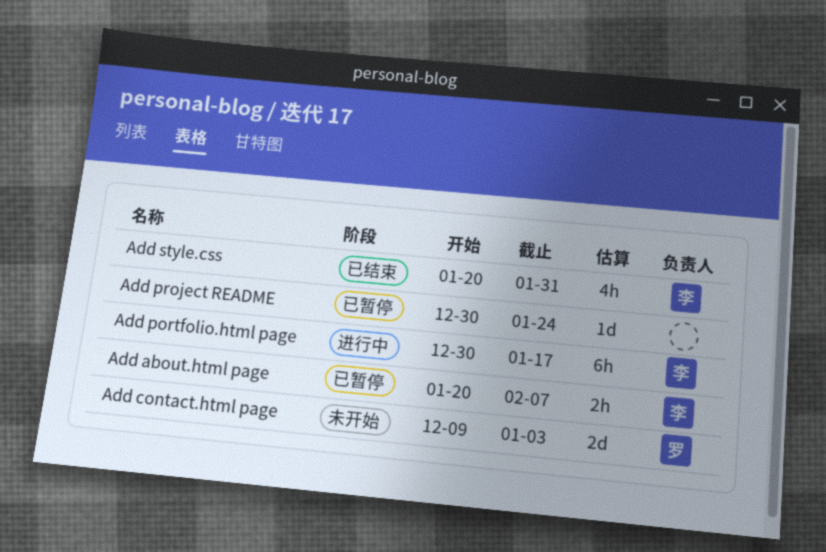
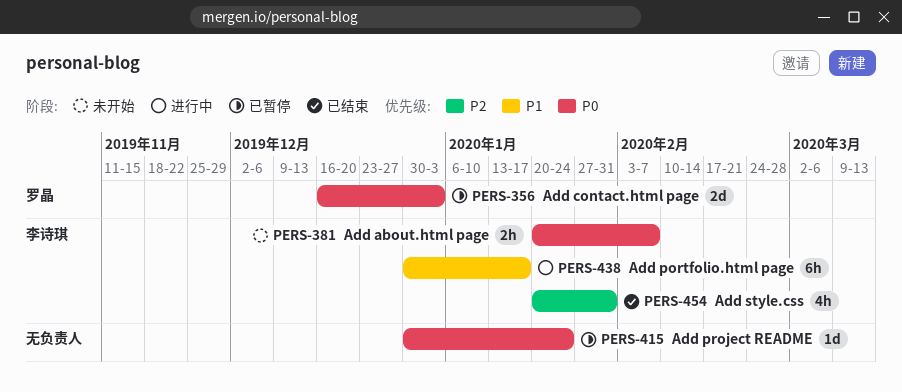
Add about.html page, status: 已暂停 -> 未开始
Add contact.html page, status: 未开始 -> 已暂停
Add contact.html page, start: Dec 9 -> Dec 16

